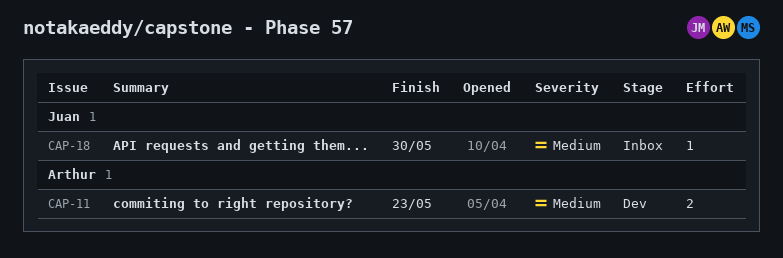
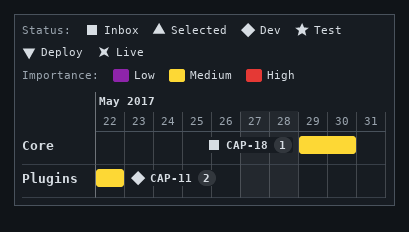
CAP-11, due: May 23 -> May 22

